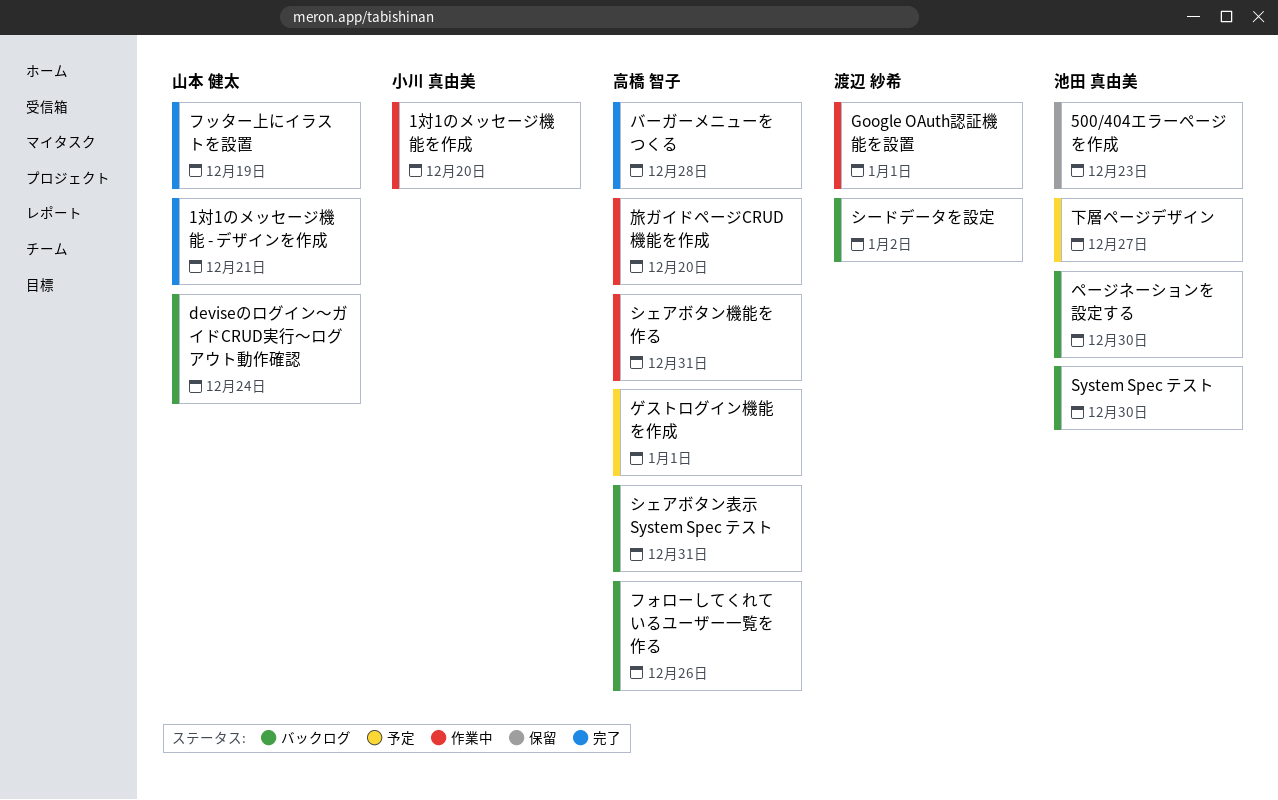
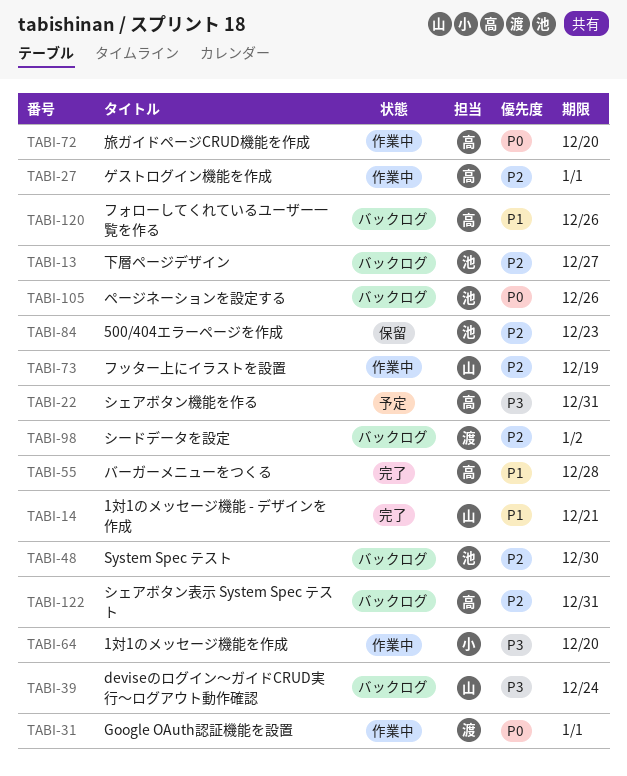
ゲストログイン機能を作成, status: 予定 -> 作業中
シェアボタン機能を作る, status: 作業中 -> 予定
フッター上にイラストを設置, status: 完了 -> 作業中
ページネーションを設定する, due: Dec 30 -> Dec 26
下層ページデザイン, status: 予定 -> バックログ

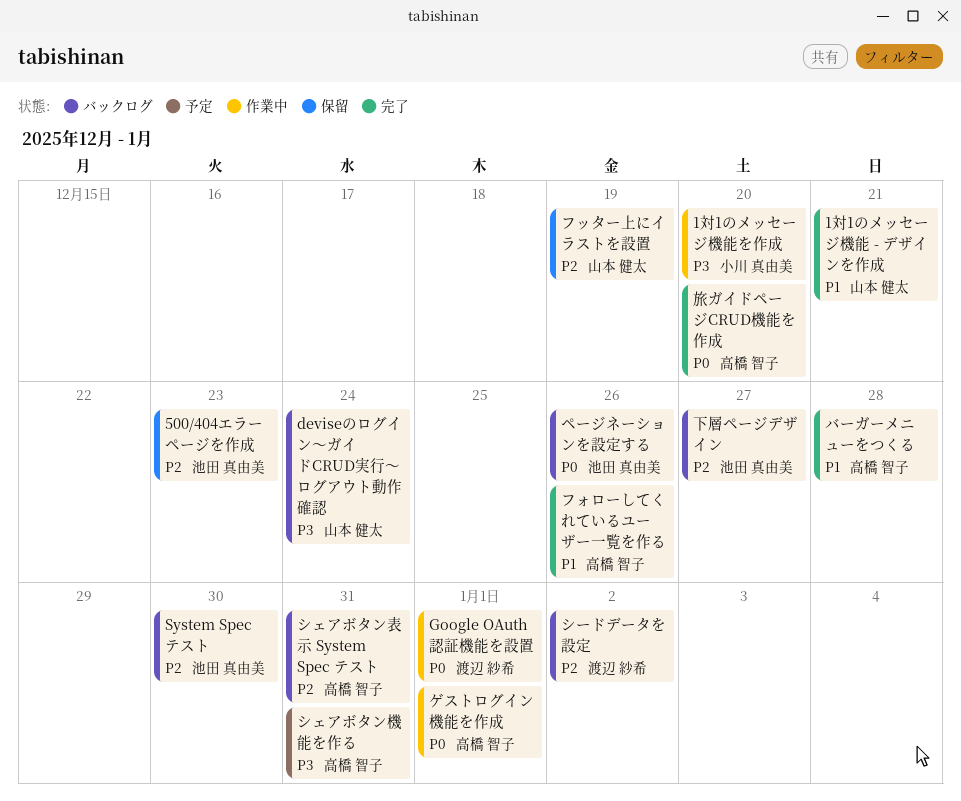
ゲストログイン機能を作成, priority: P2 -> P0
フォローしてくれているユーザー一覧を作る, status: バックログ -> 完了
フッター上にイラストを設置, status: 作業中 -> 保留
旅ガイドページCRUD機能を作成, status: 作業中 -> 完了

